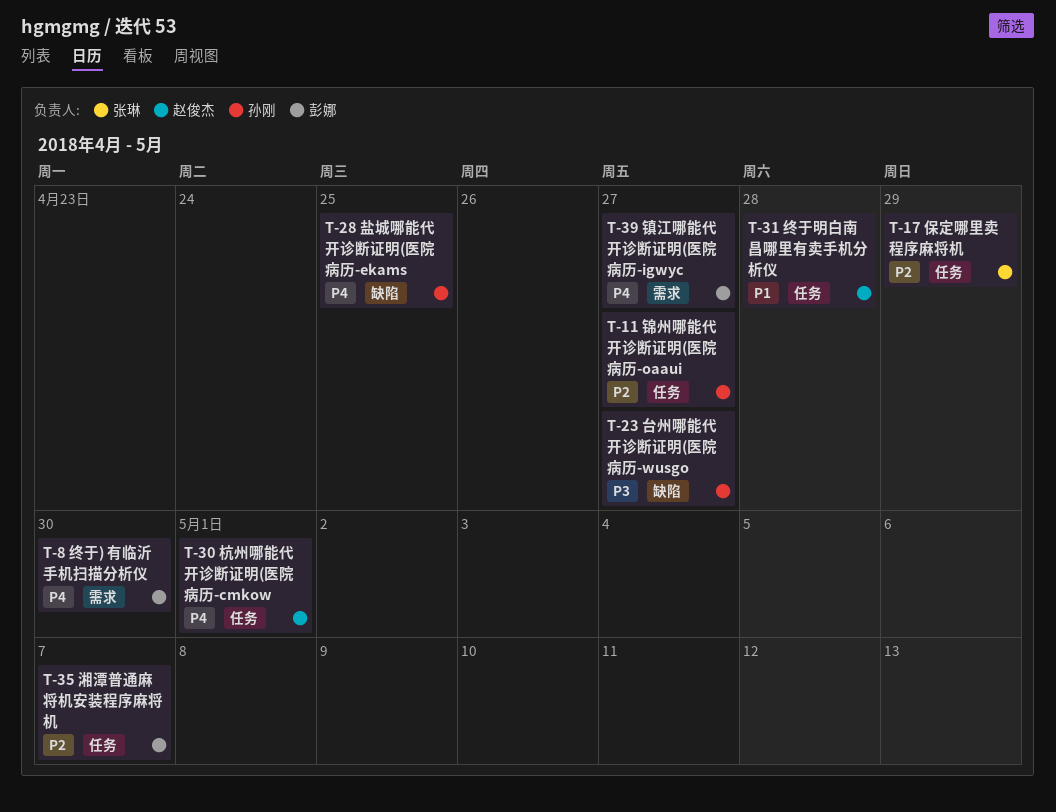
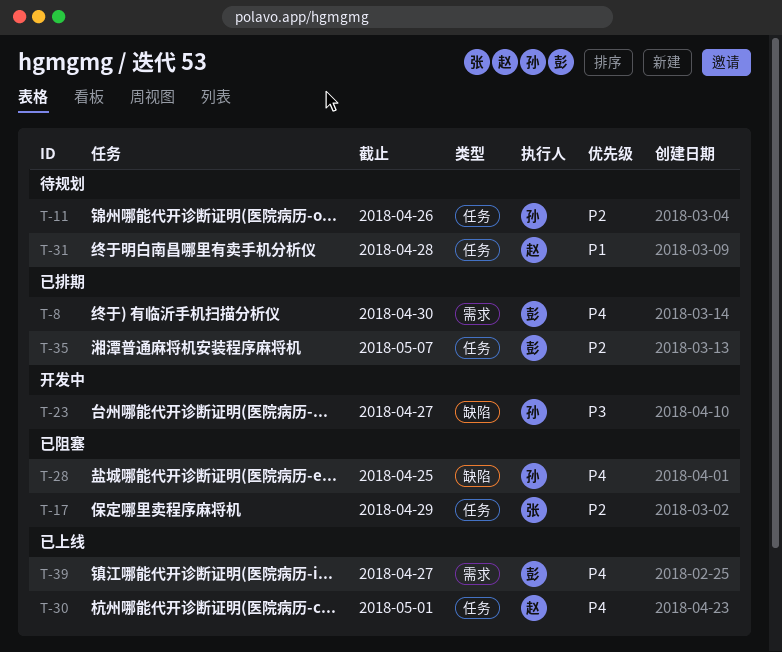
T-11, due: Apr 27 -> Apr 26

